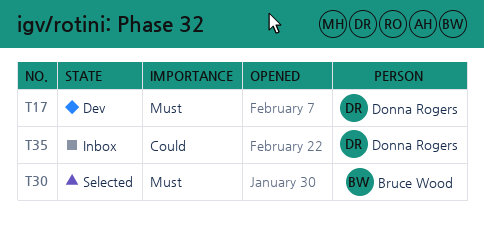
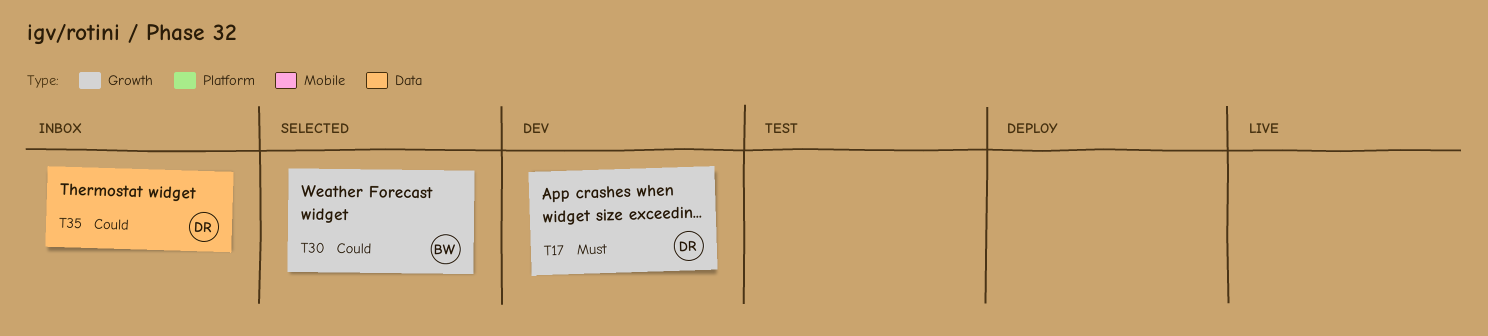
T30, priority: Must -> Could

